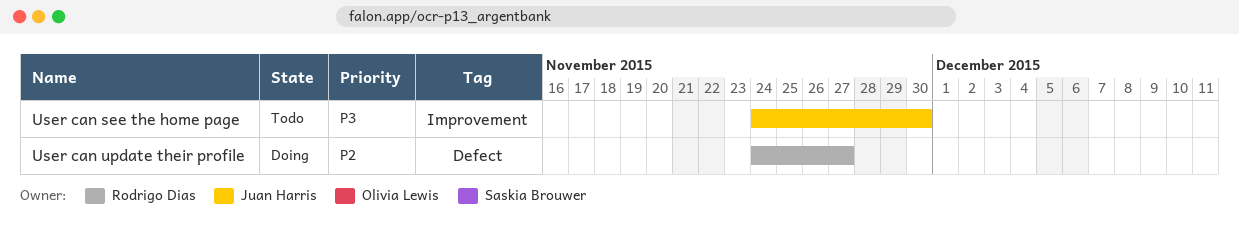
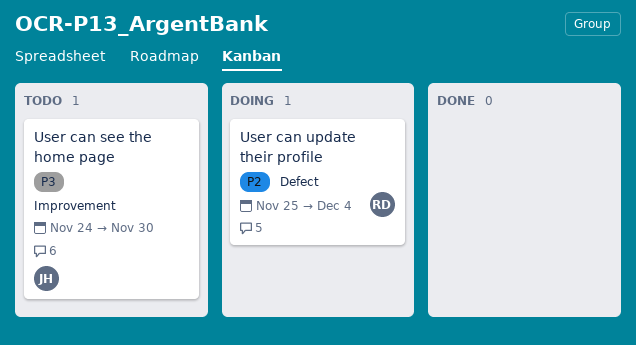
User can update their profile, start: Nov 24 -> Nov 25
User can update their profile, due: Nov 27 -> Dec 4

